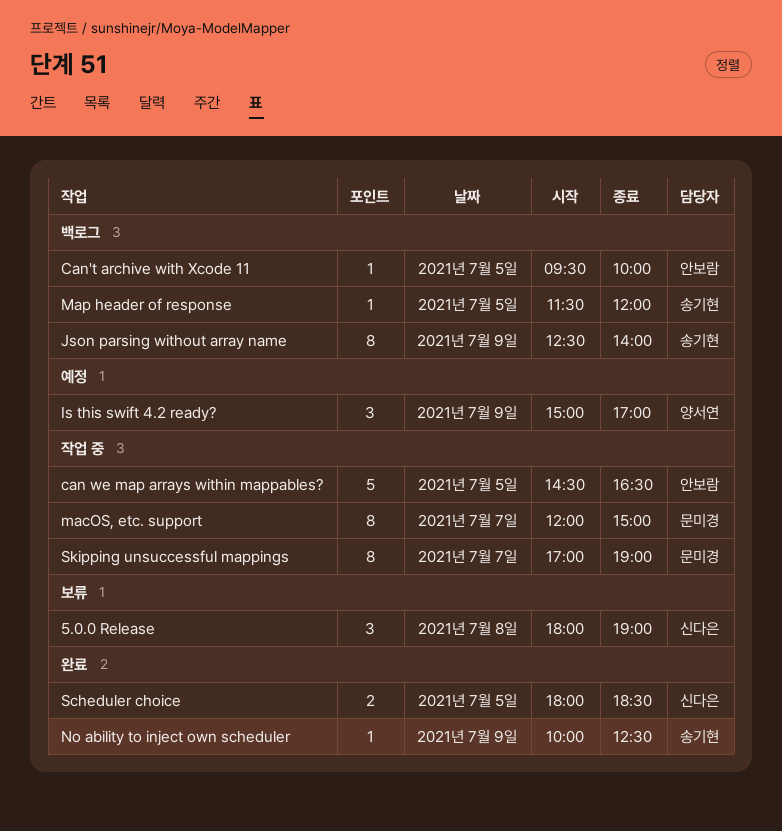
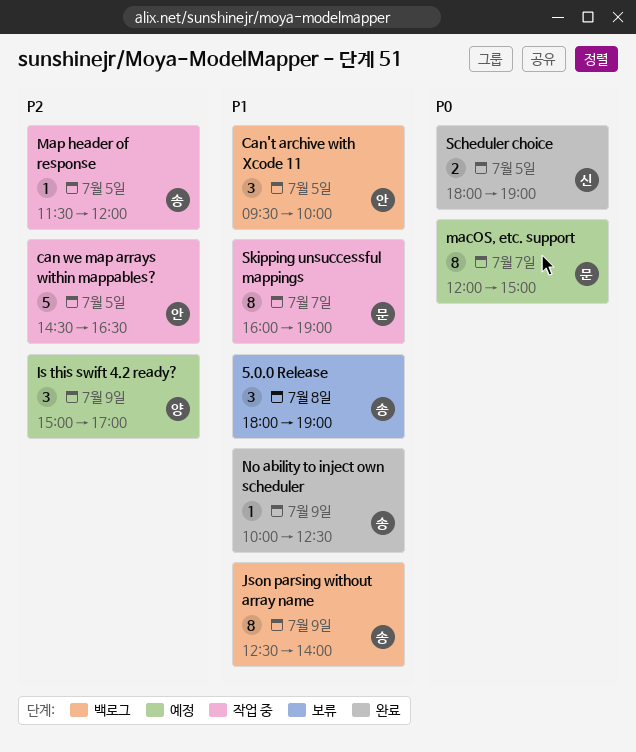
5.0.0 Release, owner: 신다은 -> 송기현
Can't archive with Xcode 11, estimate: 1 -> 3
macOS, etc. support, status: 작업 중 -> 예정
Map header of response, status: 백로그 -> 작업 중
Scheduler choice, ends: 18:30 -> 19:00
Skipping unsuccessful mappings, begins: 17:00 -> 16:00

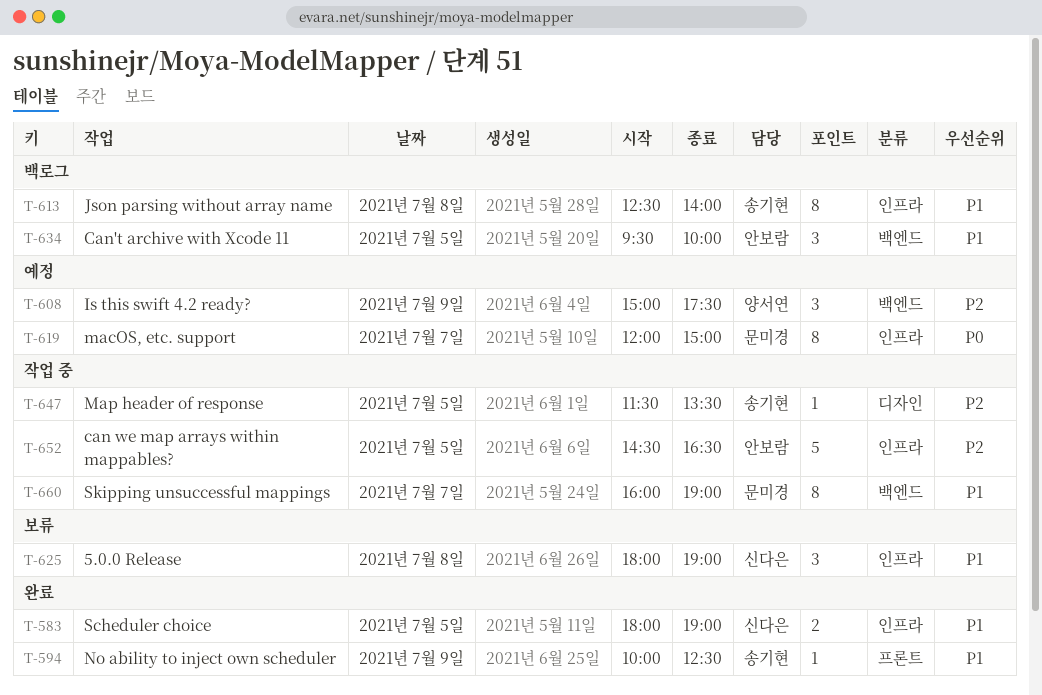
5.0.0 Release, owner: 송기현 -> 신다은
Is this swift 4.2 ready?, ends: 17:00 -> 17:30
Json parsing without array name, day: Jul 9 -> Jul 8
Map header of response, ends: 12:00 -> 13:30
Scheduler choice, priority: P0 -> P1

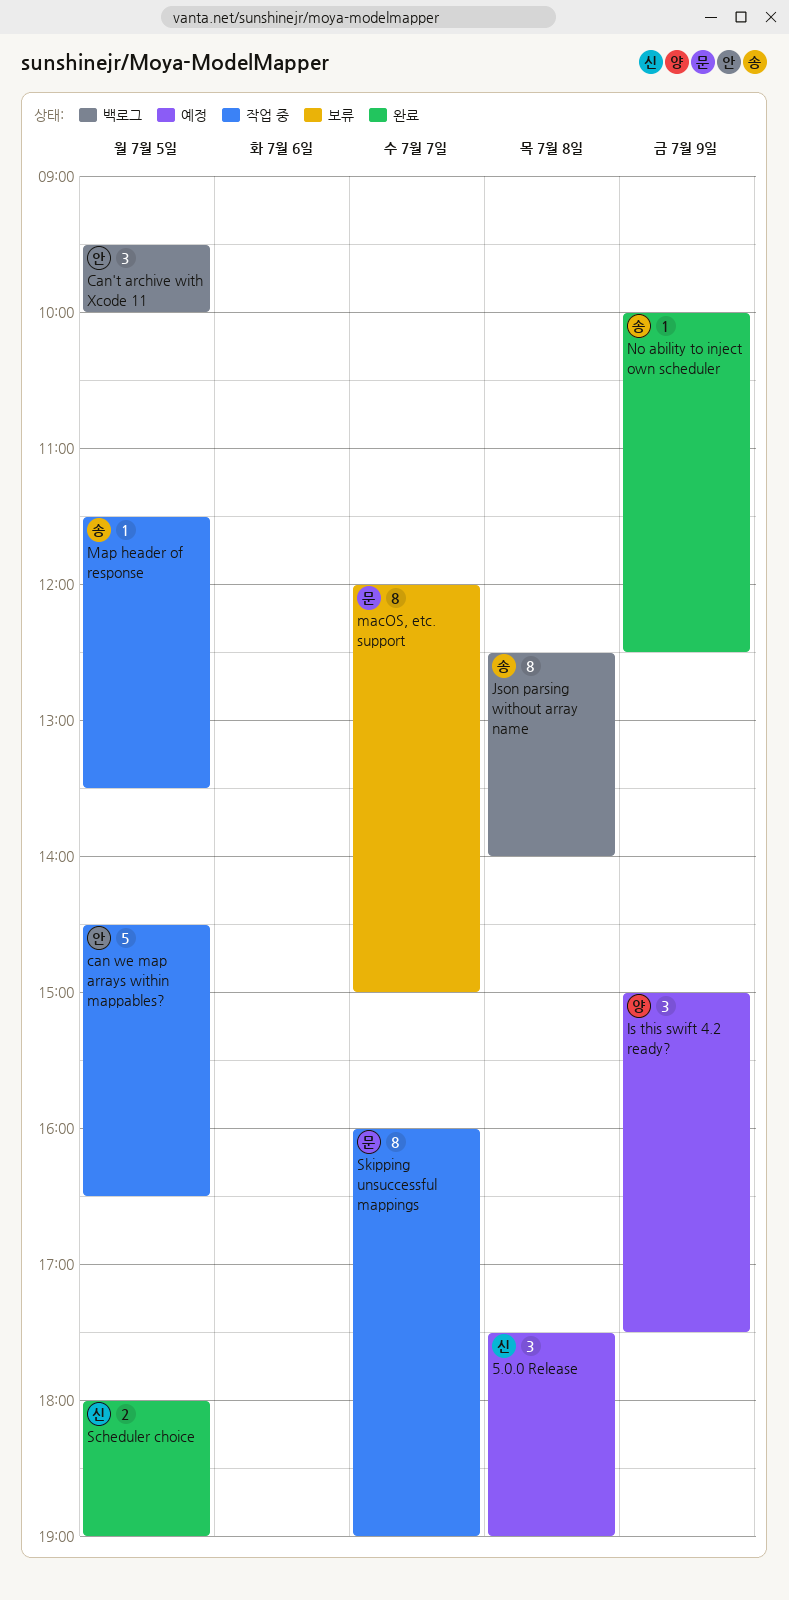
5.0.0 Release, status: 보류 -> 예정
5.0.0 Release, begins: 18:00 -> 17:30
macOS, etc. support, status: 예정 -> 보류

